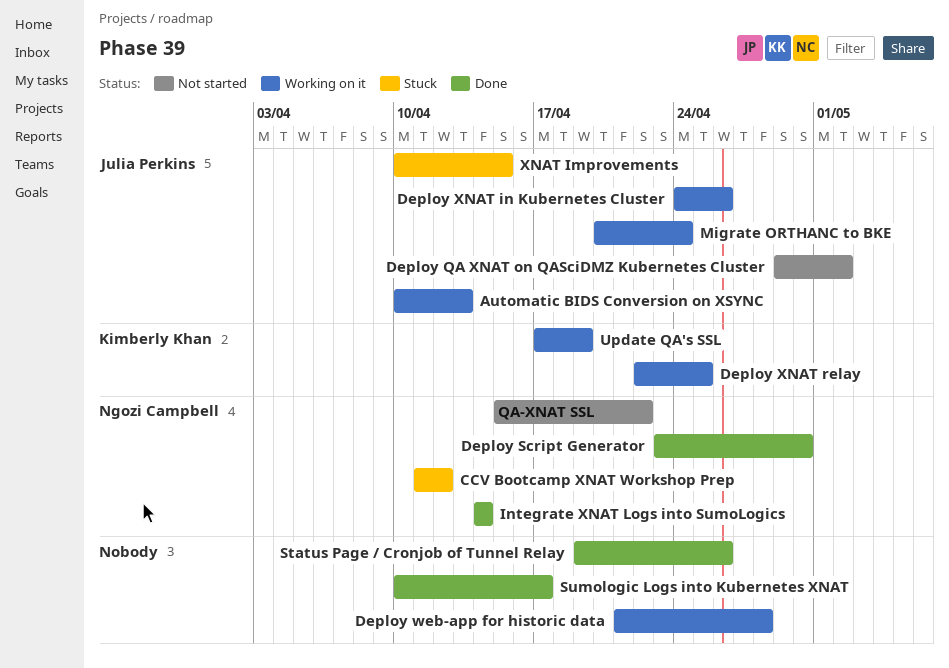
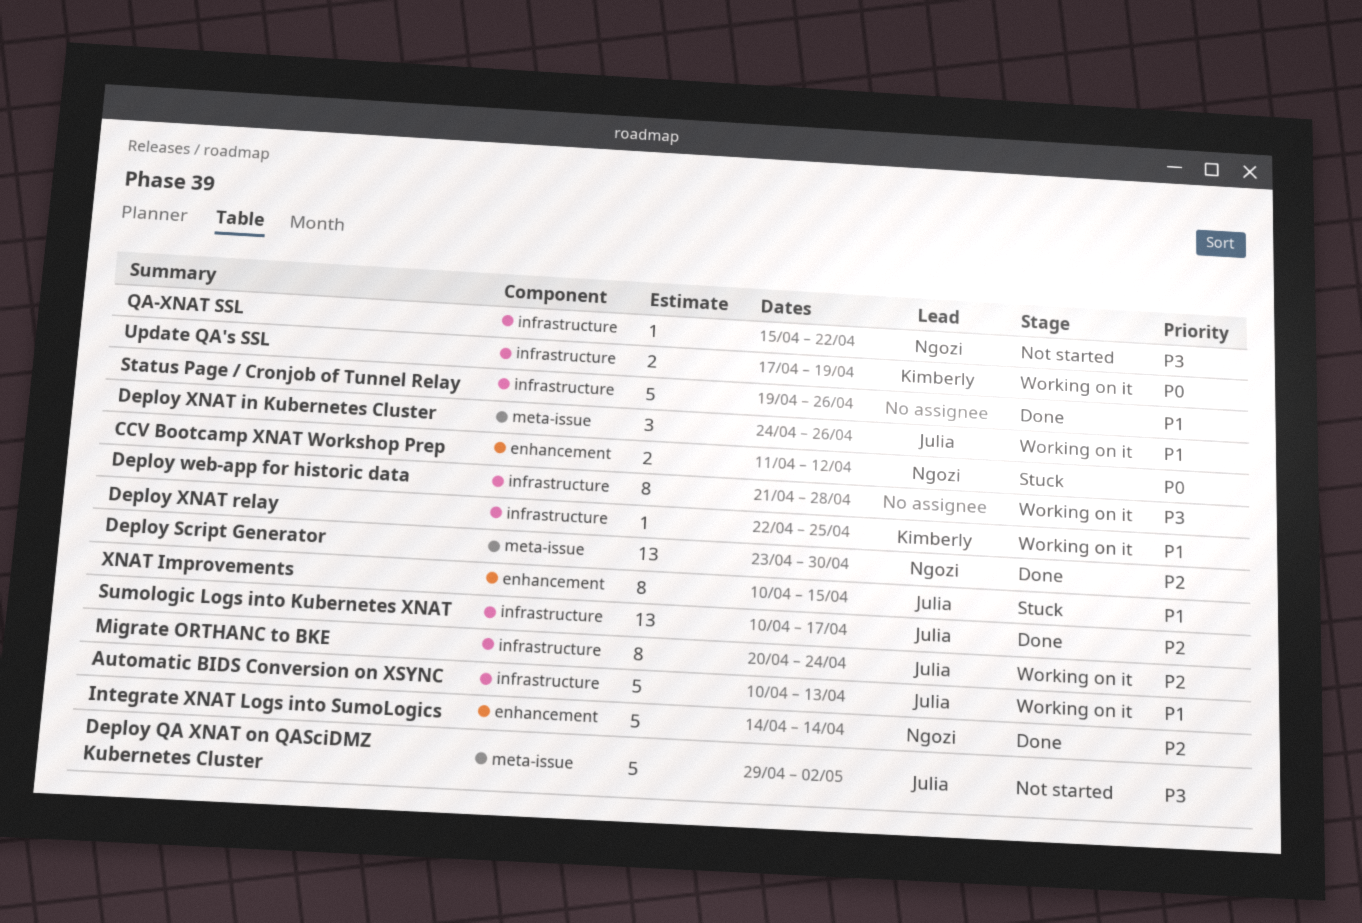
Sumologic Logs into Kubernetes XNAT, owner: none -> Julia Perkins

